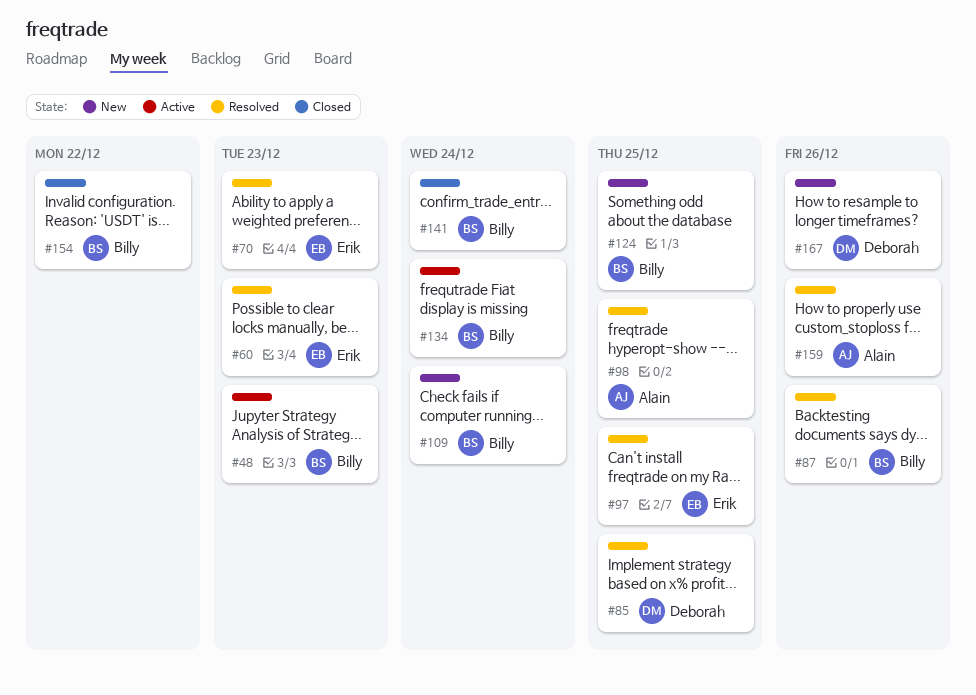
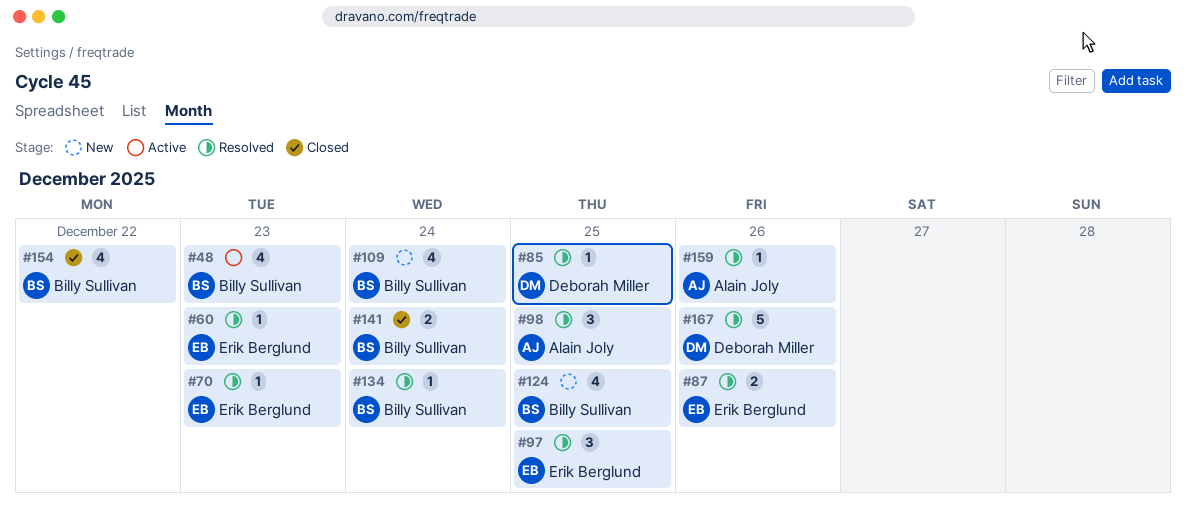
#87, owner: Billy Sullivan -> Erik Berglund
#134, status: Active -> Resolved
#167, status: New -> Resolved

